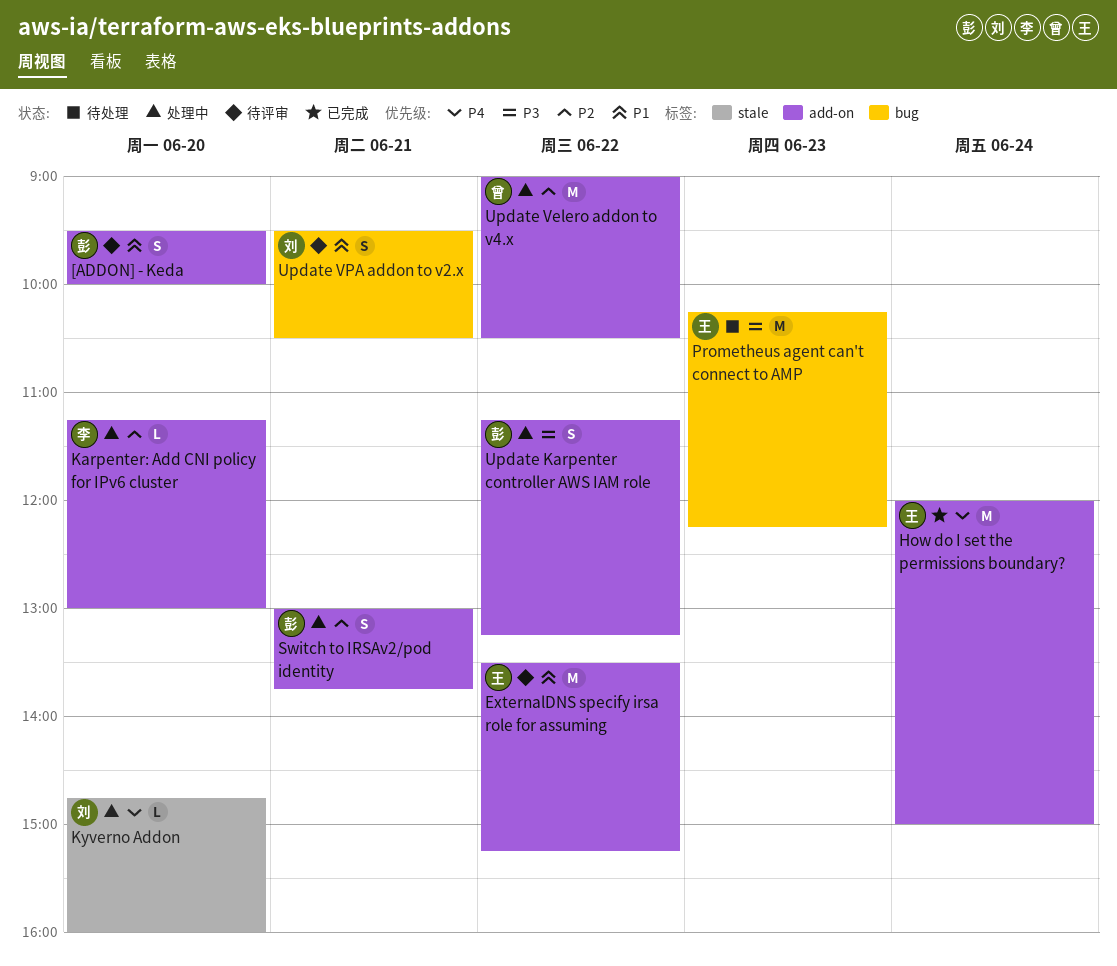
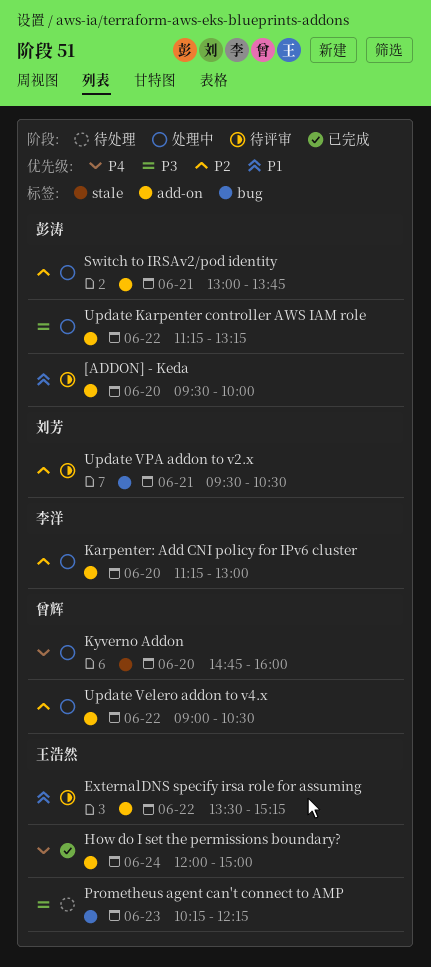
Kyverno Addon, owner: 刘芳 -> 曾辉
Update VPA addon to v2.x, priority: P1 -> P2

